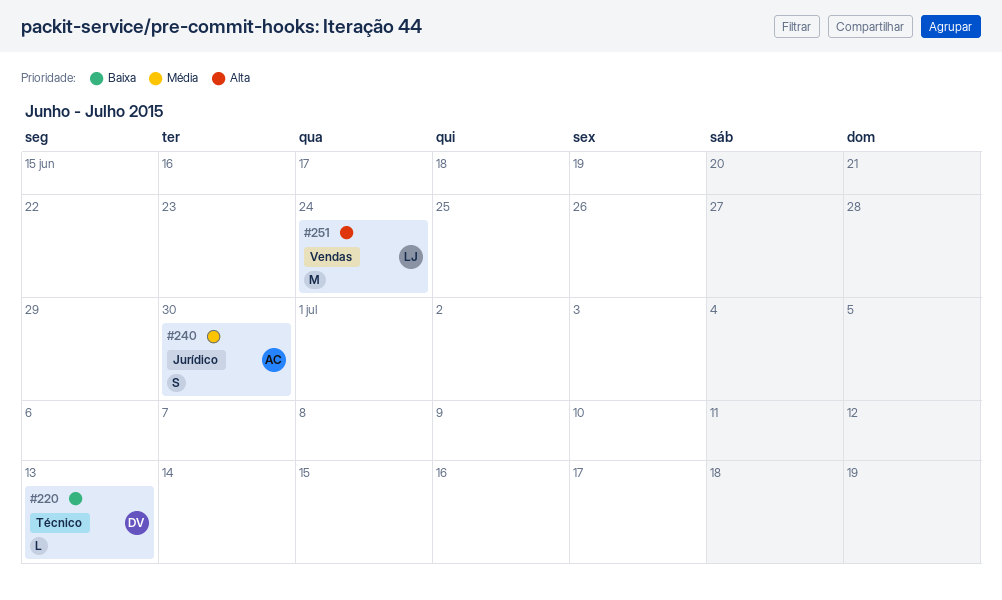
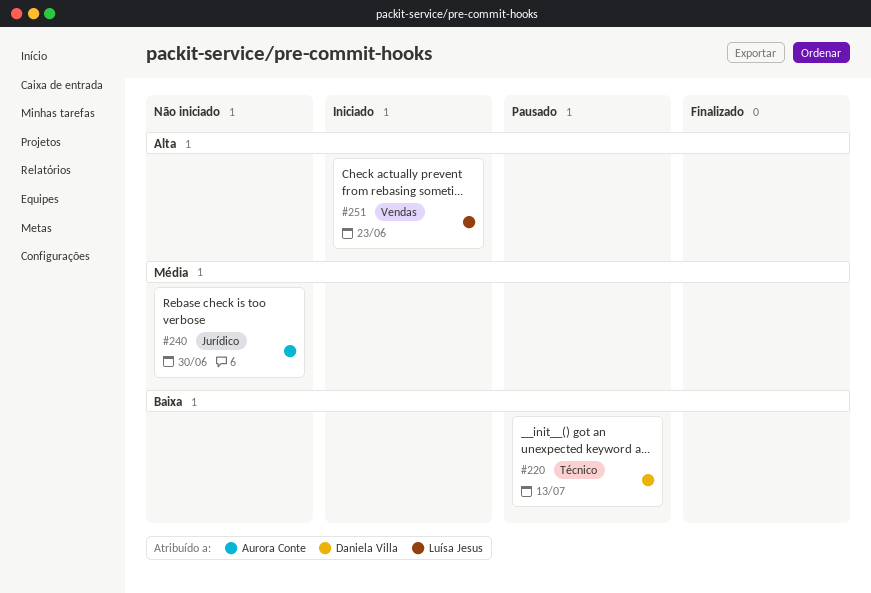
#251, due: Jun 24 -> Jun 23

